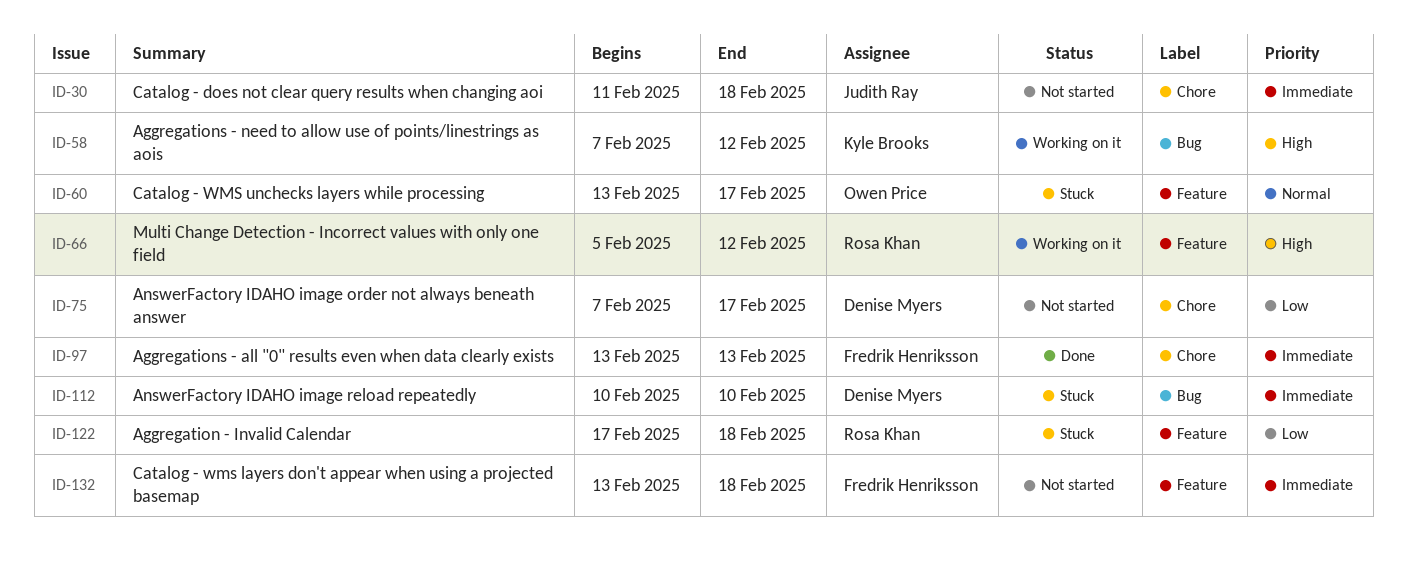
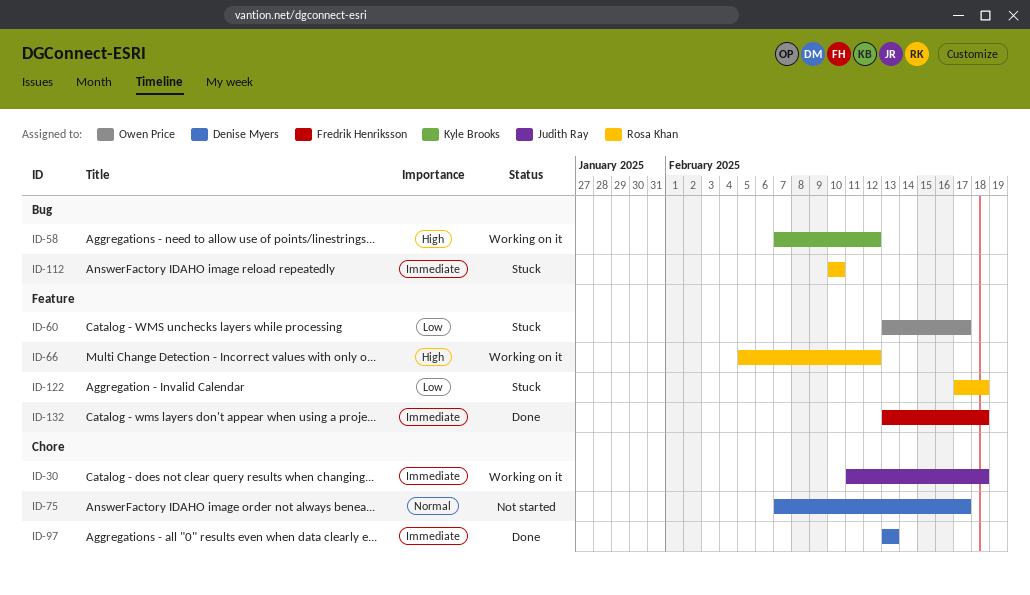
ID-30, status: Not started -> Working on it
ID-60, priority: Normal -> Low
ID-75, priority: Low -> Normal
ID-97, owner: Fredrik Henriksson -> Denise Myers
ID-112, owner: Denise Myers -> Rosa Khan
ID-132, status: Not started -> Done

